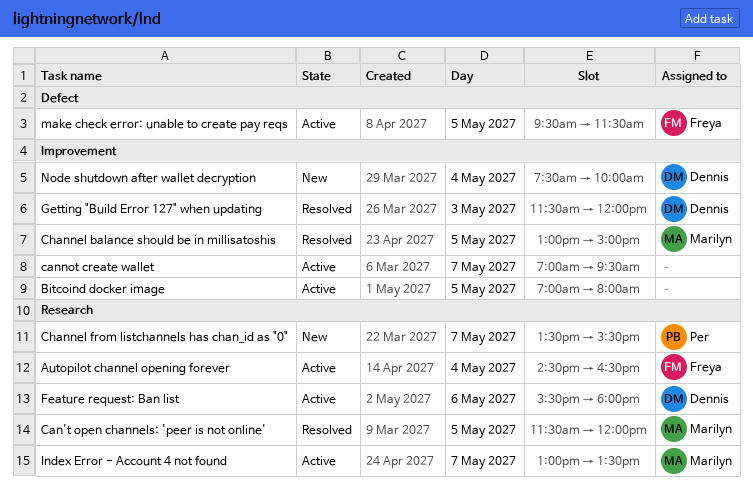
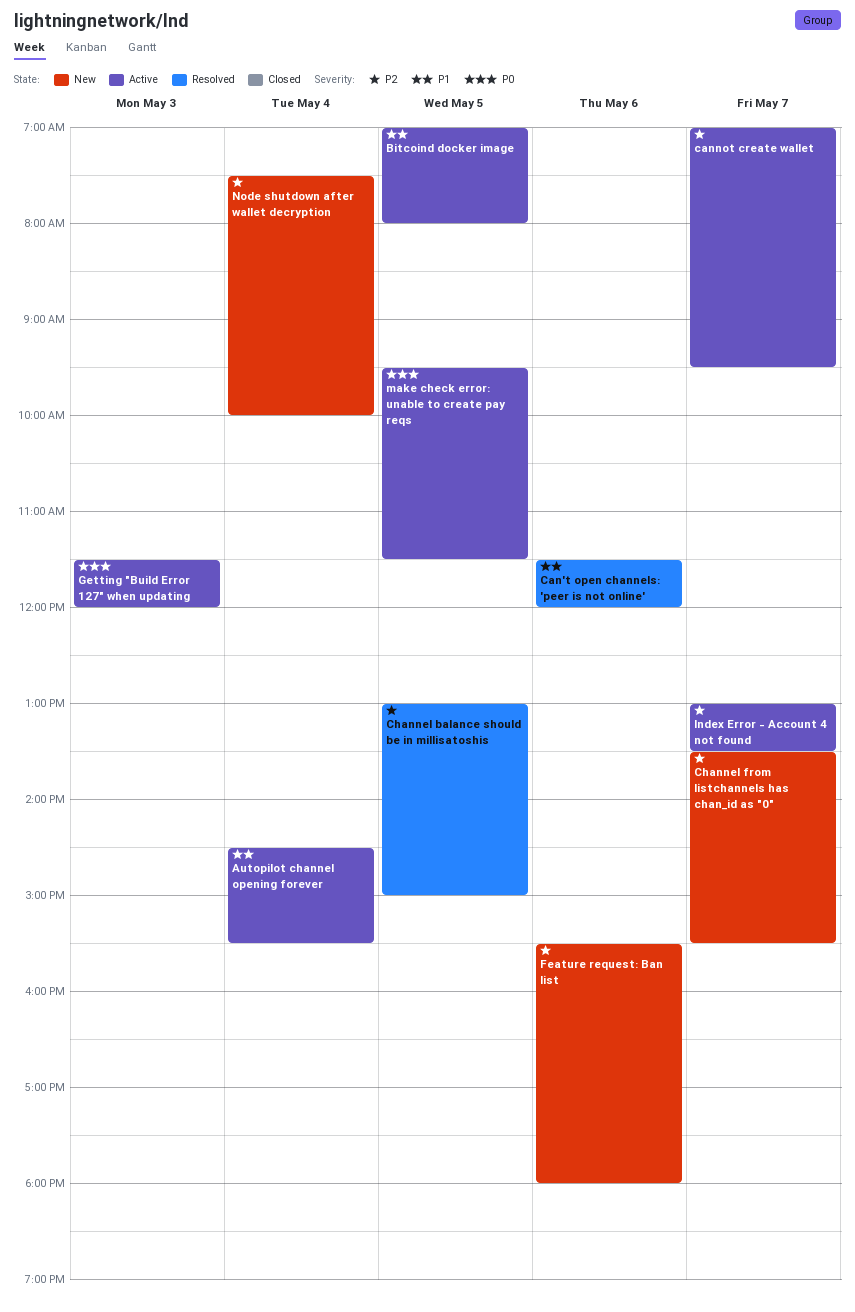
Autopilot channel opening forever, ends: 16:30 -> 15:30
Can't open channels: 'peer is not online', day: May 5 -> May 6
Feature request: Ban list, status: Active -> New
Getting "Build Error 127" when updating, status: Resolved -> Active

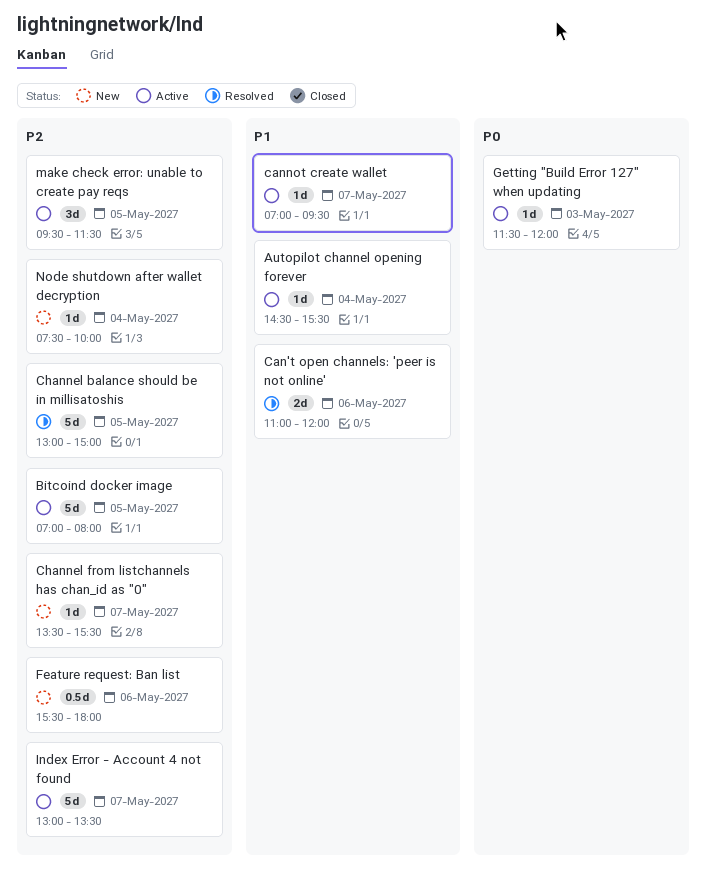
Bitcoind docker image, priority: P1 -> P2
Can't open channels: 'peer is not online', begins: 11:30 -> 11:00
cannot create wallet, priority: P2 -> P1
make check error: unable to create pay reqs, priority: P0 -> P2

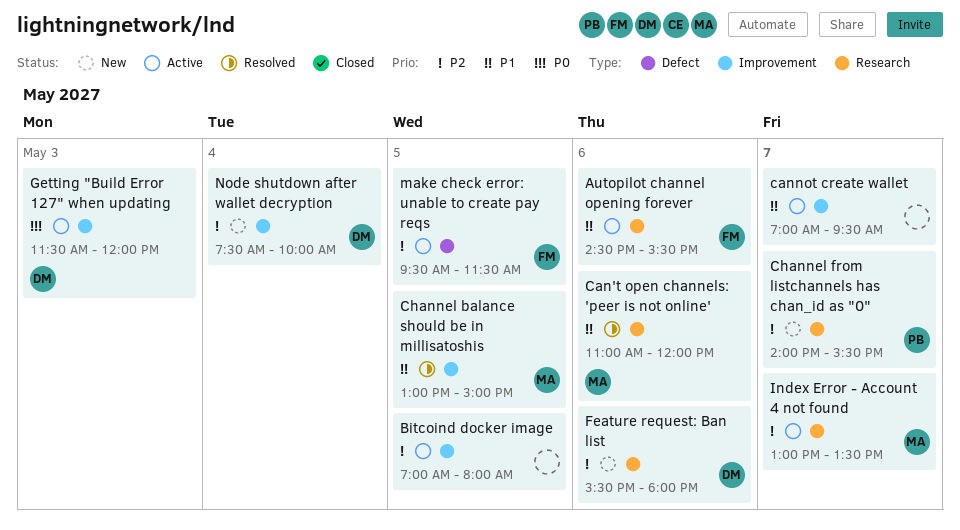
Autopilot channel opening forever, day: May 4 -> May 6
Channel balance should be in millisatoshis, priority: P2 -> P1
Channel from listchannels has chan_id as "0", begins: 13:30 -> 14:00

